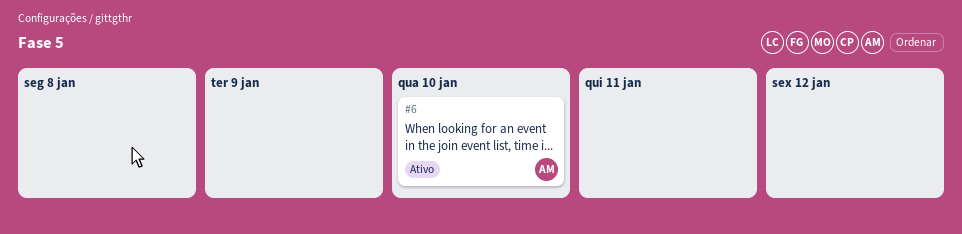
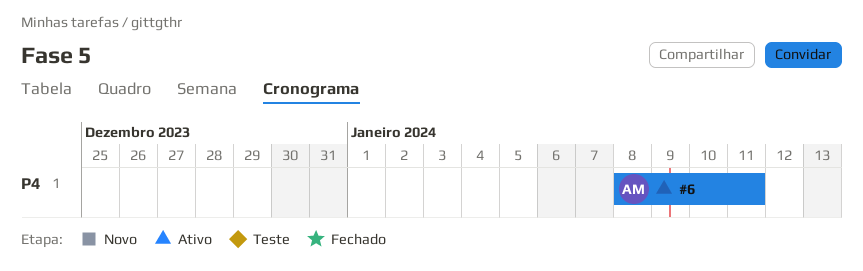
#6, due: Jan 10 -> Jan 11

